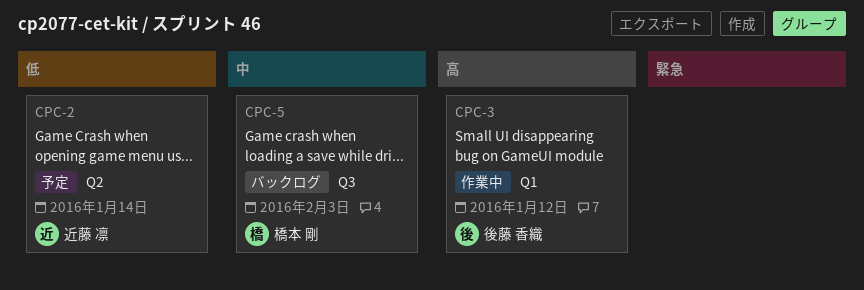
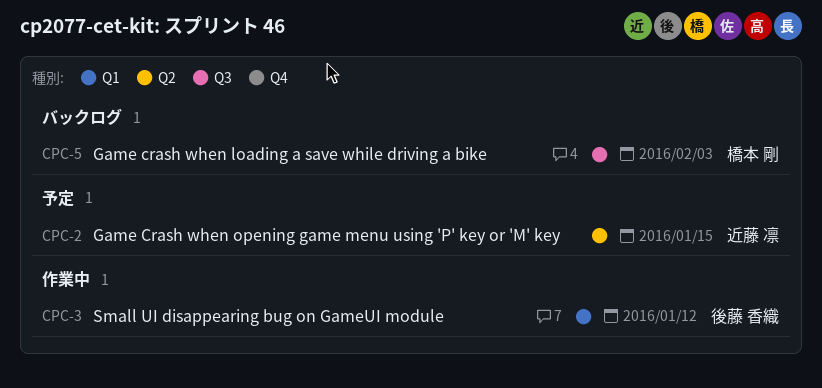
CPC-2, due: Jan 14 -> Jan 15

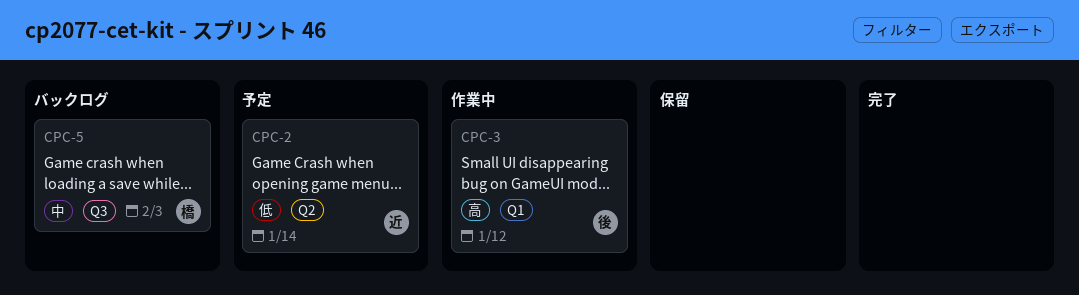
CPC-2, due: Jan 15 -> Jan 14

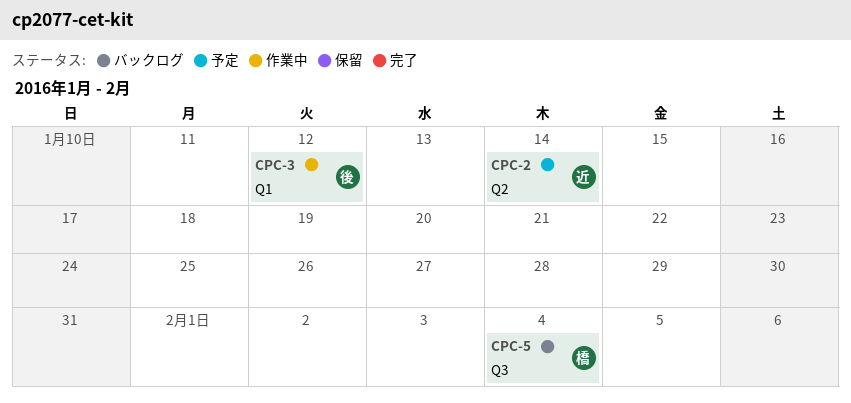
CPC-5, due: Feb 3 -> Feb 4

